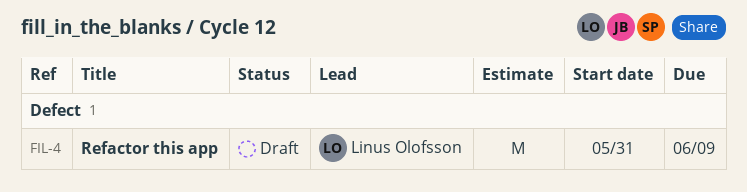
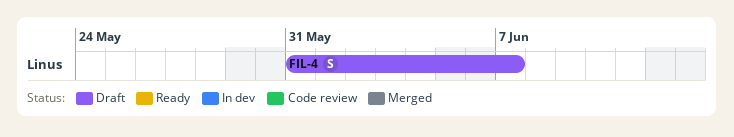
FIL-4, estimate: M -> S
FIL-4, due: Jun 9 -> Jun 7

